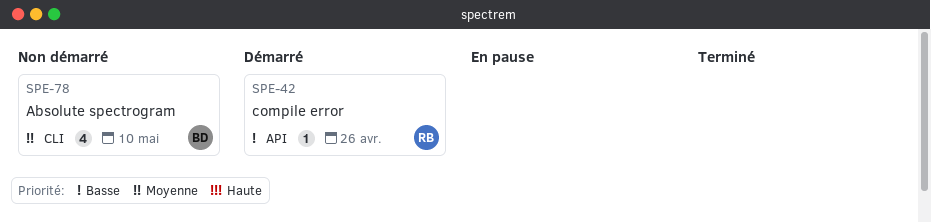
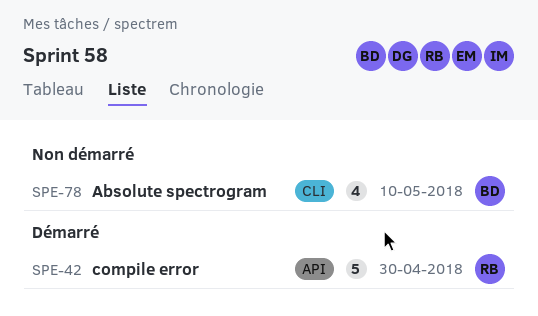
SPE-42, estimate: 1 -> 5
SPE-42, due: Apr 26 -> Apr 30

